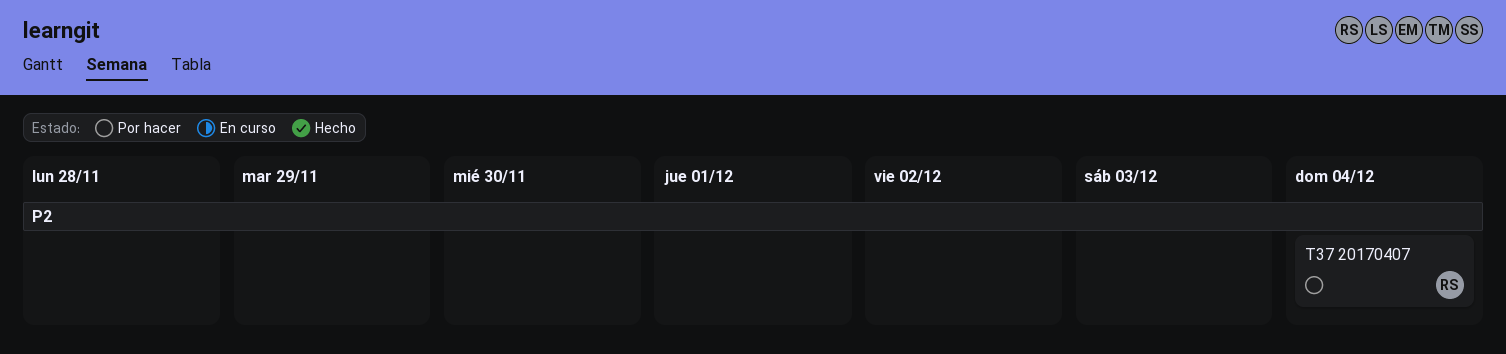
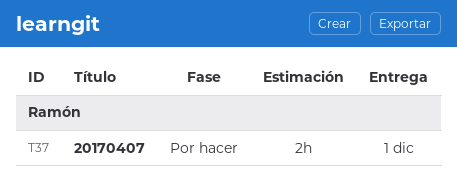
T37, due: Dec 4 -> Dec 1

